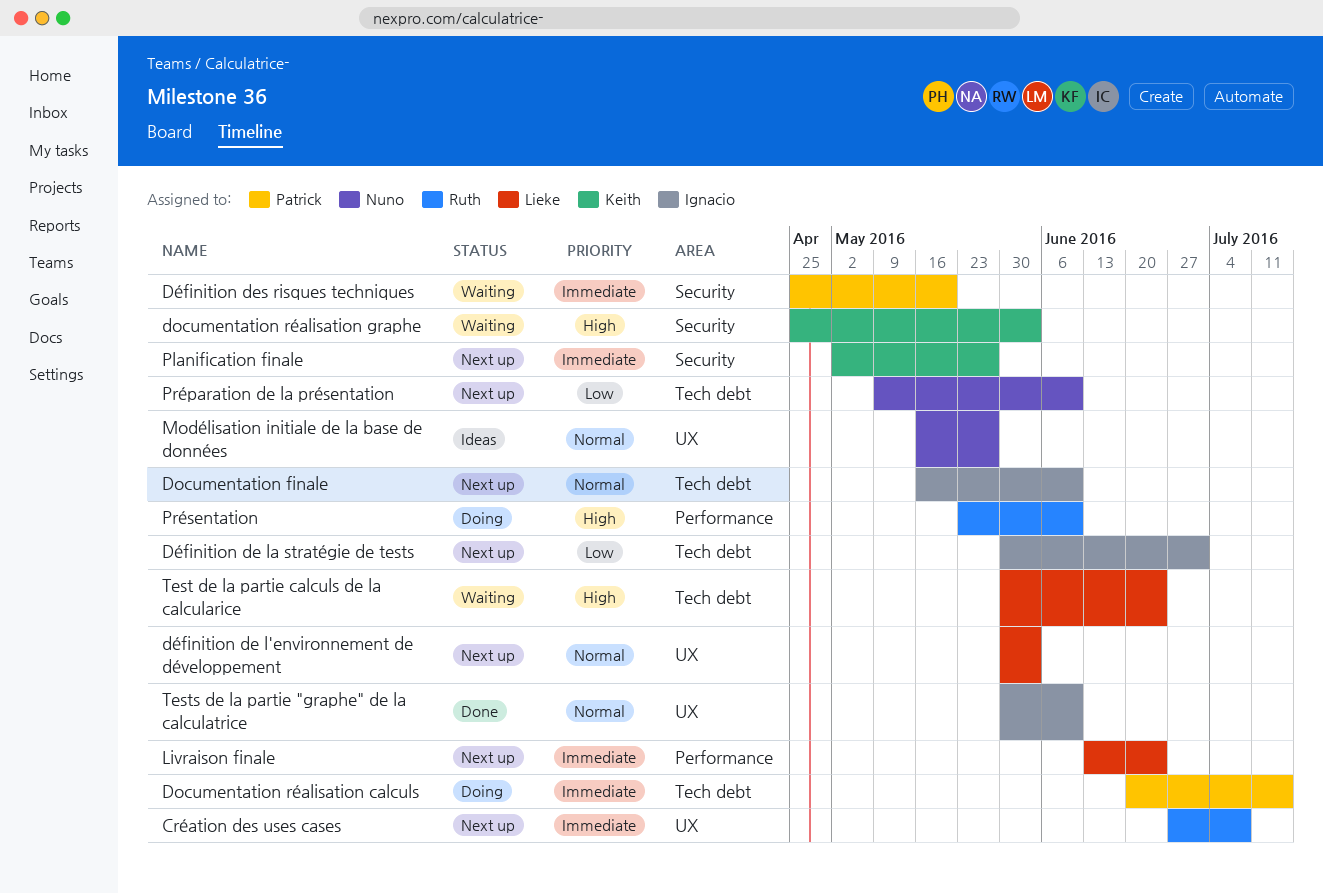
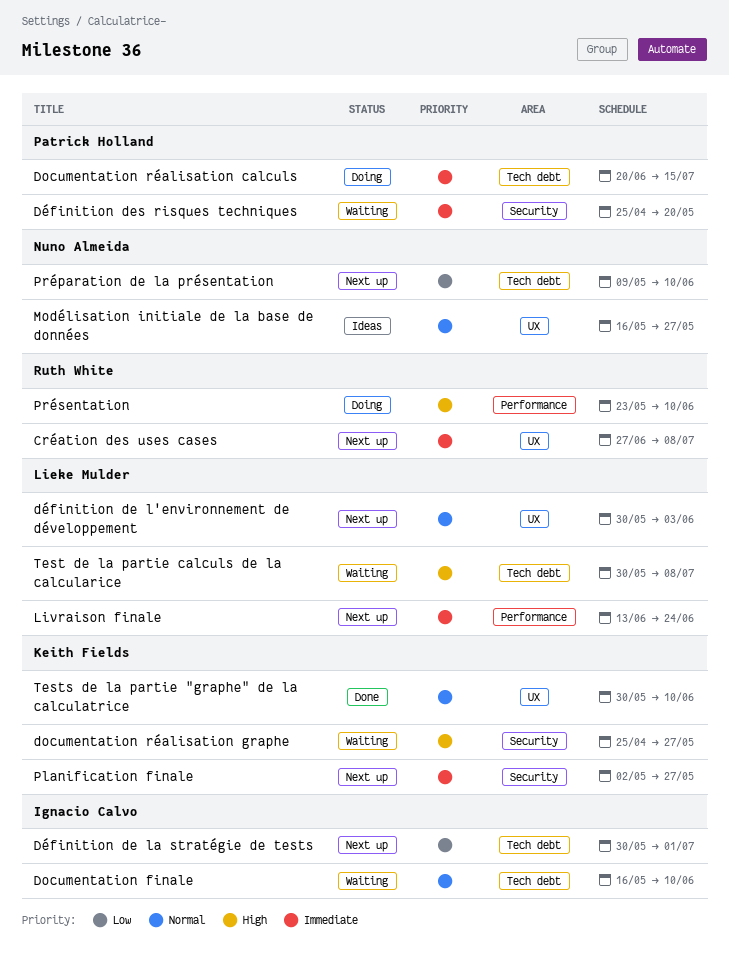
Documentation finale, status: Next up -> Waiting
documentation réalisation graphe, due: Jun 3 -> May 27
Test de la partie calculs de la calcularice, due: Jun 24 -> Jul 8
Tests de la partie "graphe" de la calculatrice, owner: Ignacio Calvo -> Keith Fields

